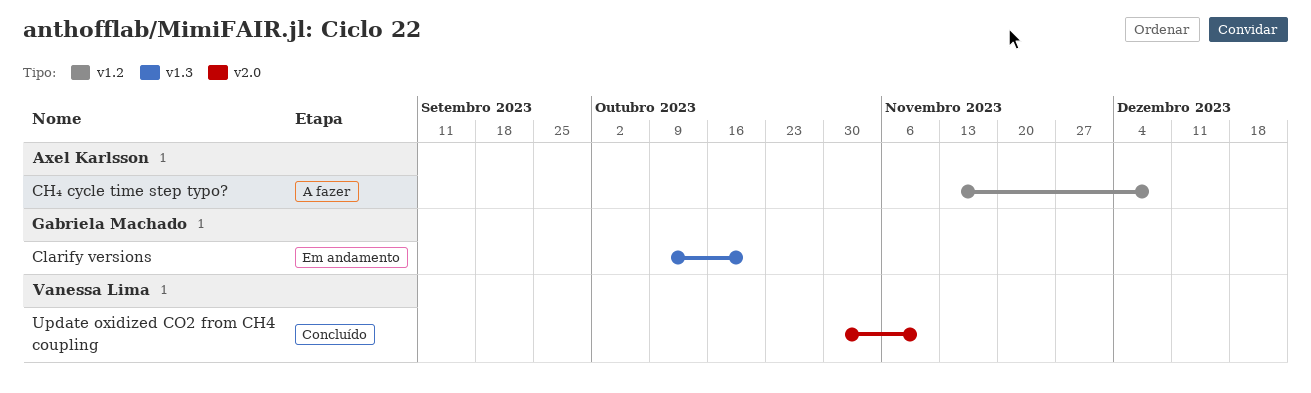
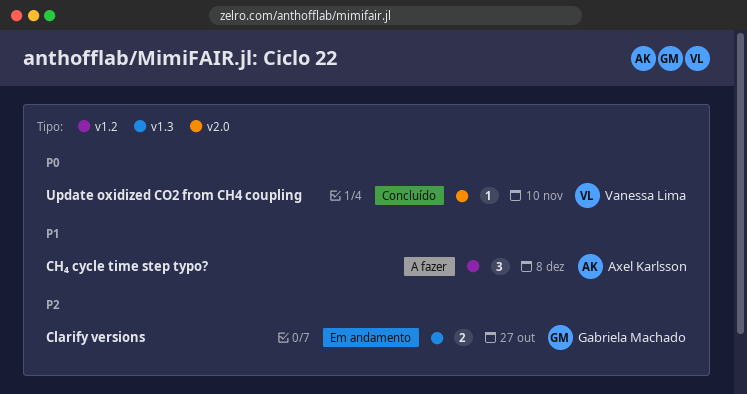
Clarify versions, due: Oct 20 -> Oct 27

